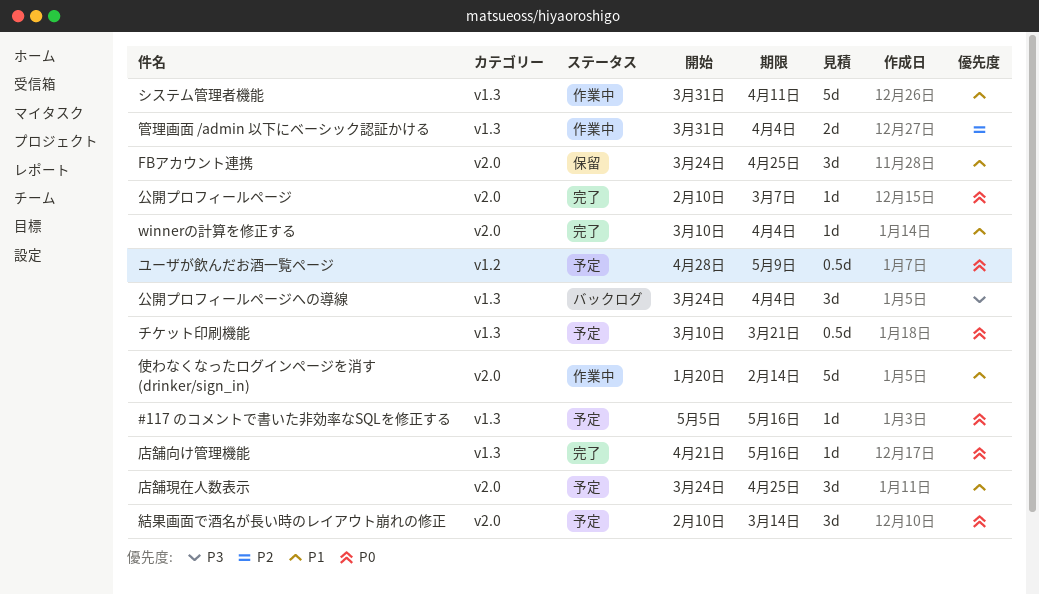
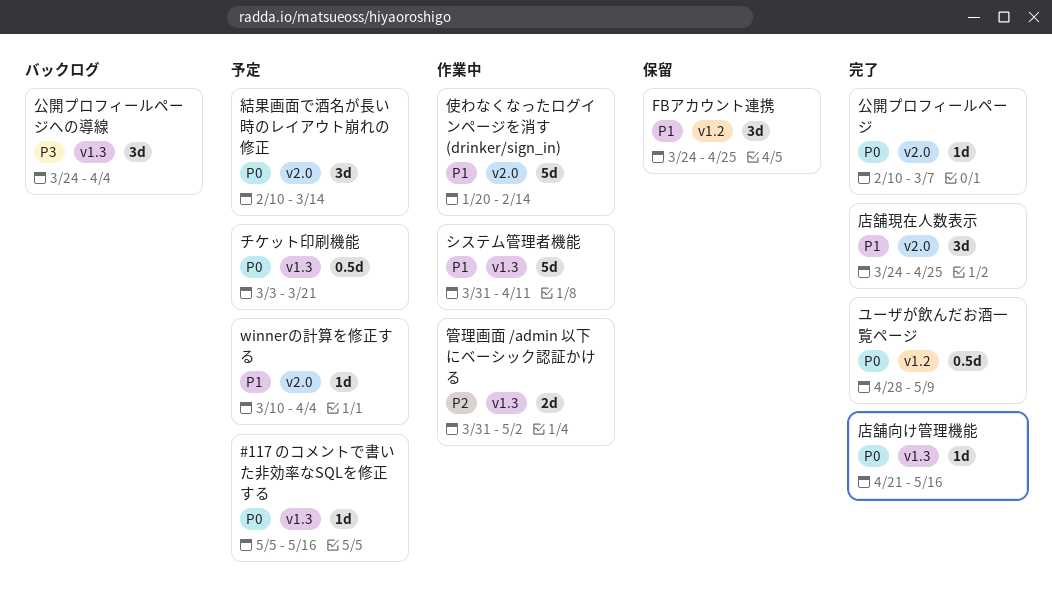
FBアカウント連携, label: v2.0 -> v1.2
winnerの計算を修正する, status: 完了 -> 予定
チケット印刷機能, start: Mar 10 -> Mar 3
ユーザが飲んだお酒一覧ページ, status: 予定 -> 完了
店舗現在人数表示, status: 予定 -> 完了
管理画面 /admin 以下にベーシック認証かける, due: Apr 4 -> May 2

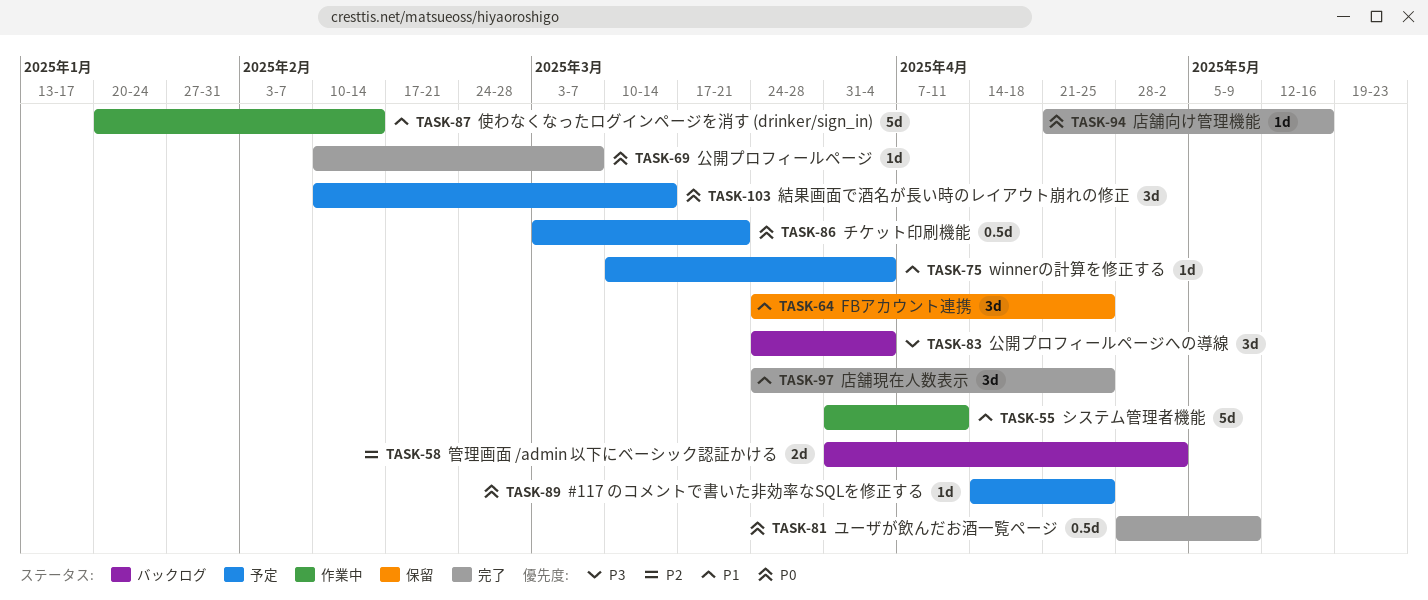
#117 のコメントで書いた非効率なSQLを修正する, start: May 5 -> Apr 14
#117 のコメントで書いた非効率なSQLを修正する, due: May 16 -> Apr 25
管理画面 /admin 以下にベーシック認証かける, status: 作業中 -> バックログ

